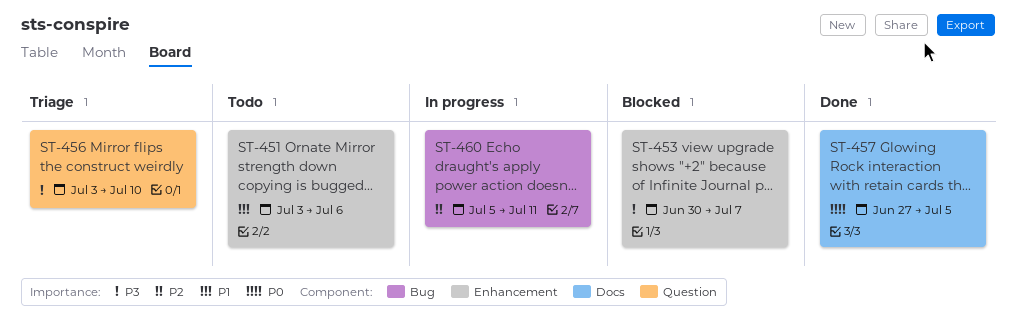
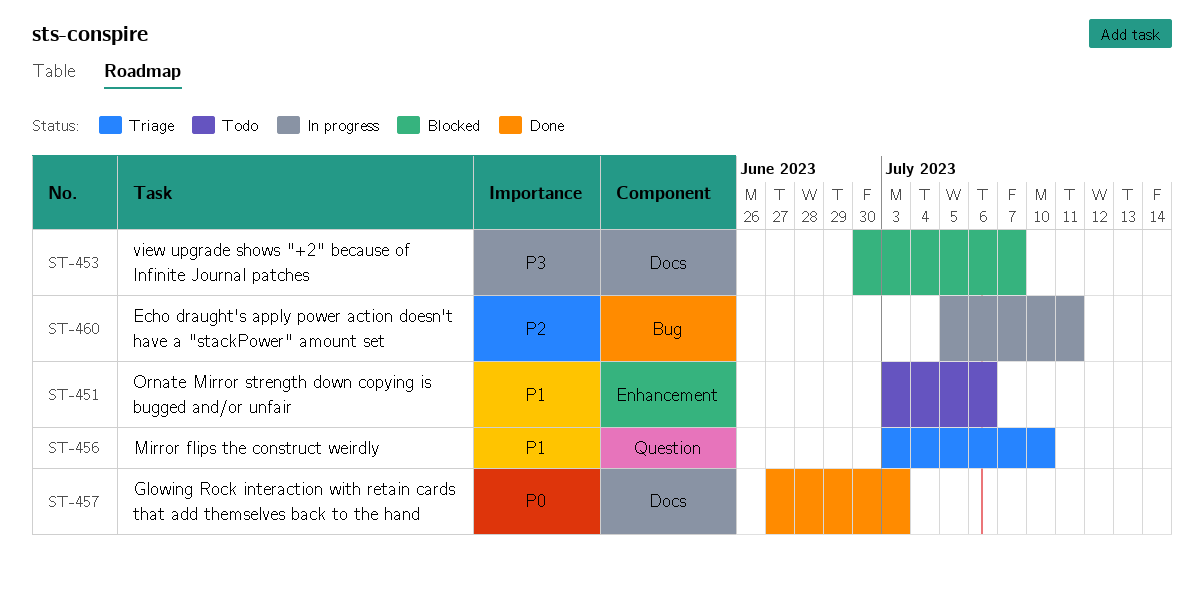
ST-453, label: Enhancement -> Docs
ST-456, priority: P3 -> P1
ST-457, due: Jul 5 -> Jul 3

